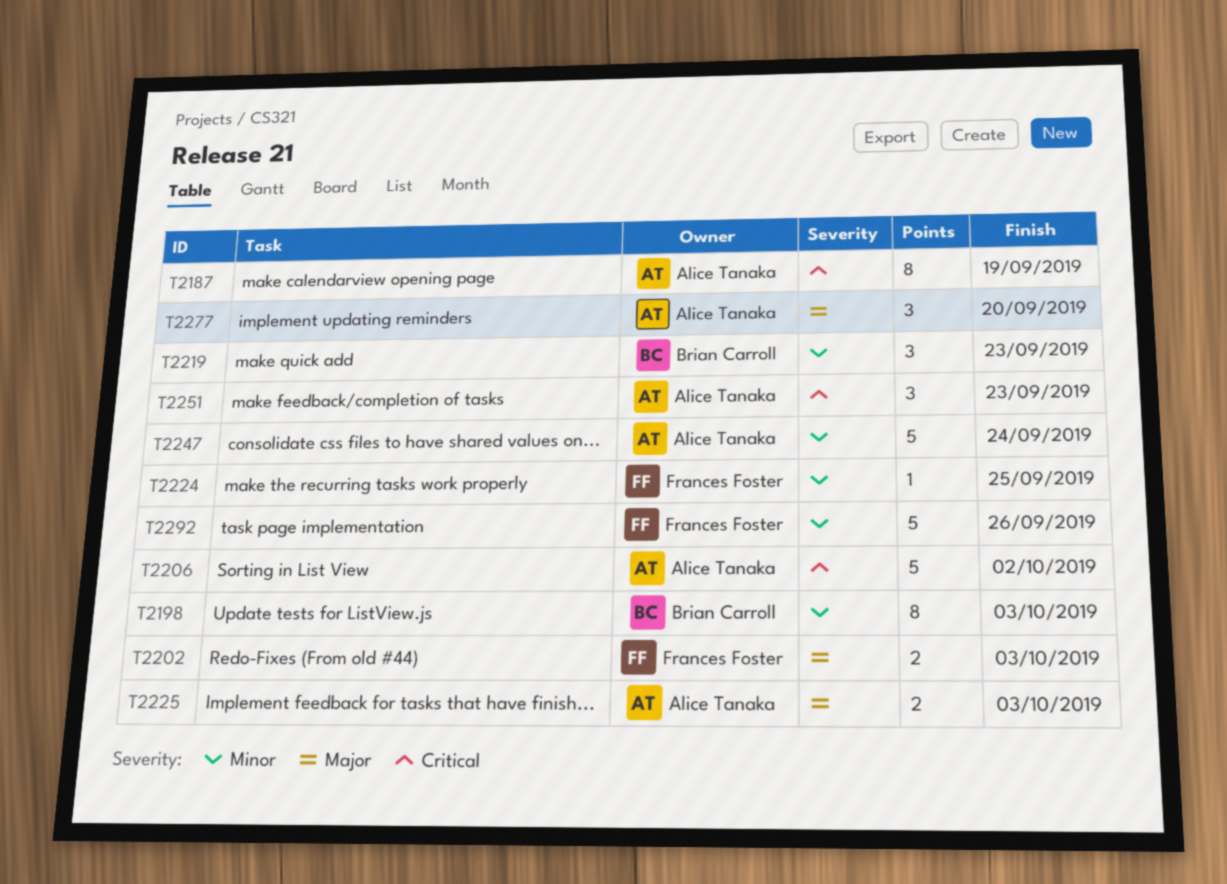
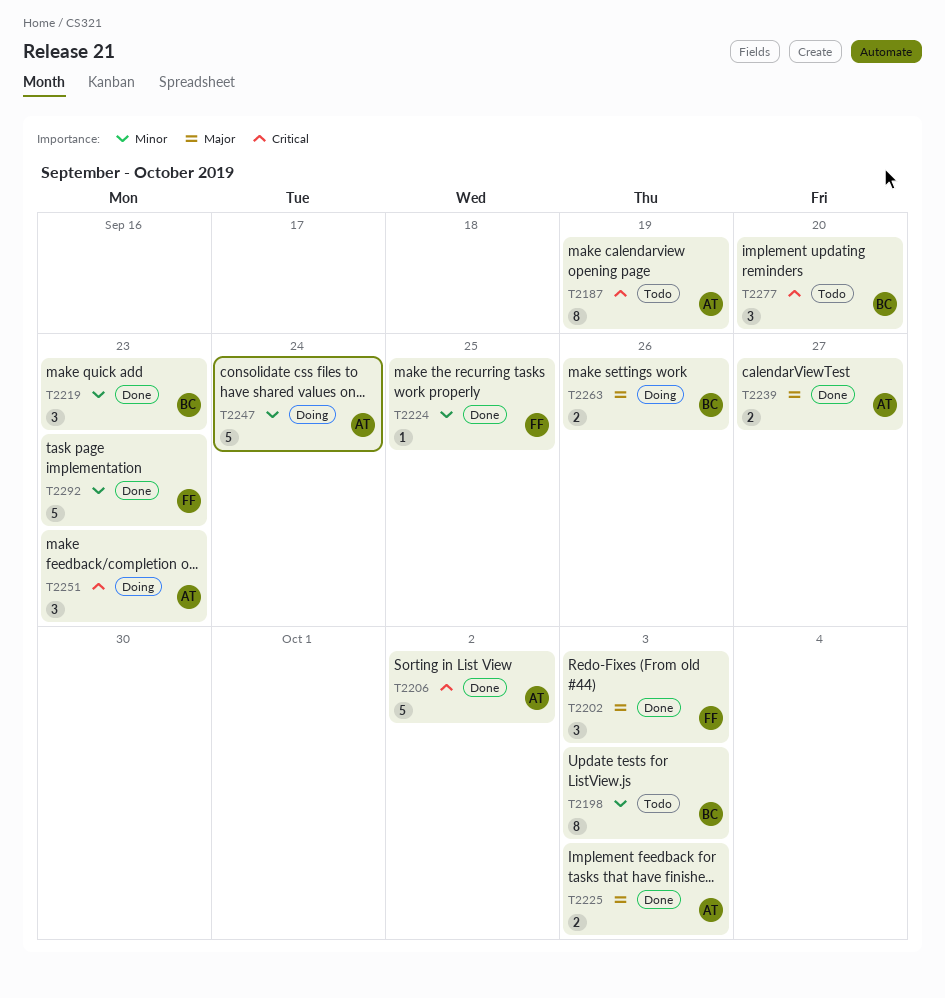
T2202, estimate: 2 -> 3
T2239: none -> present
T2263: none -> present
T2277, owner: Alice Tanaka -> Brian Carroll
T2277, priority: Major -> Critical
T2292, due: Sep 26 -> Sep 23

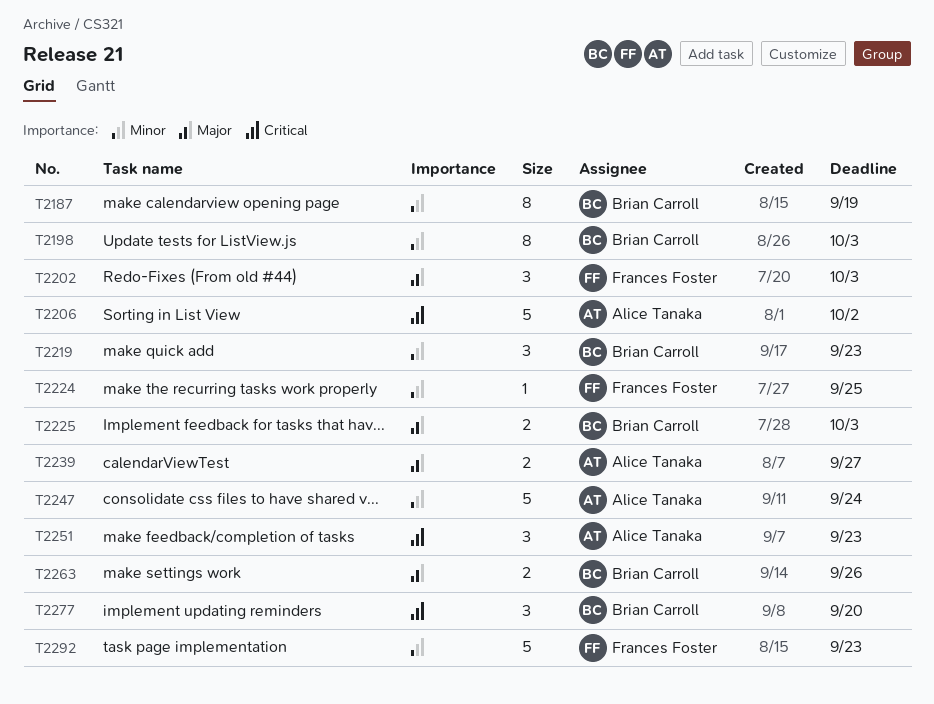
T2187, owner: Alice Tanaka -> Brian Carroll
T2187, priority: Critical -> Minor
T2225, owner: Alice Tanaka -> Brian Carroll

